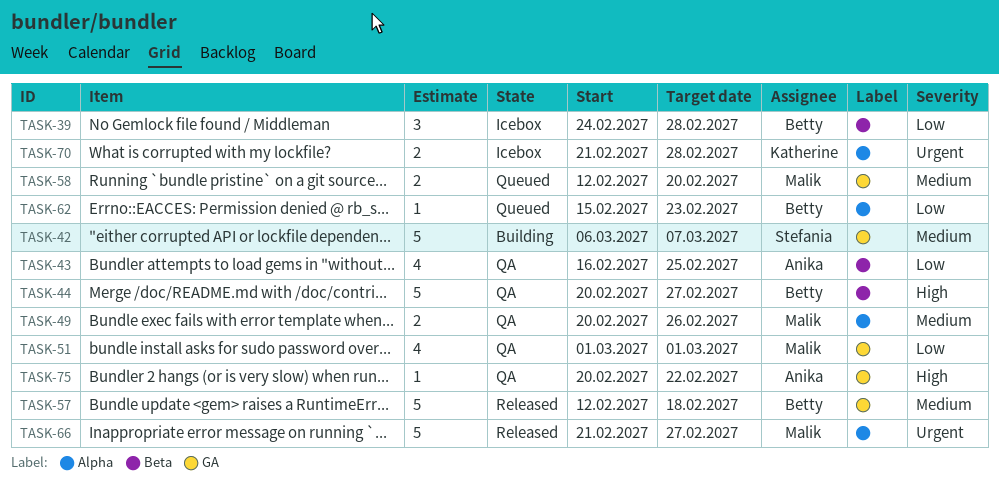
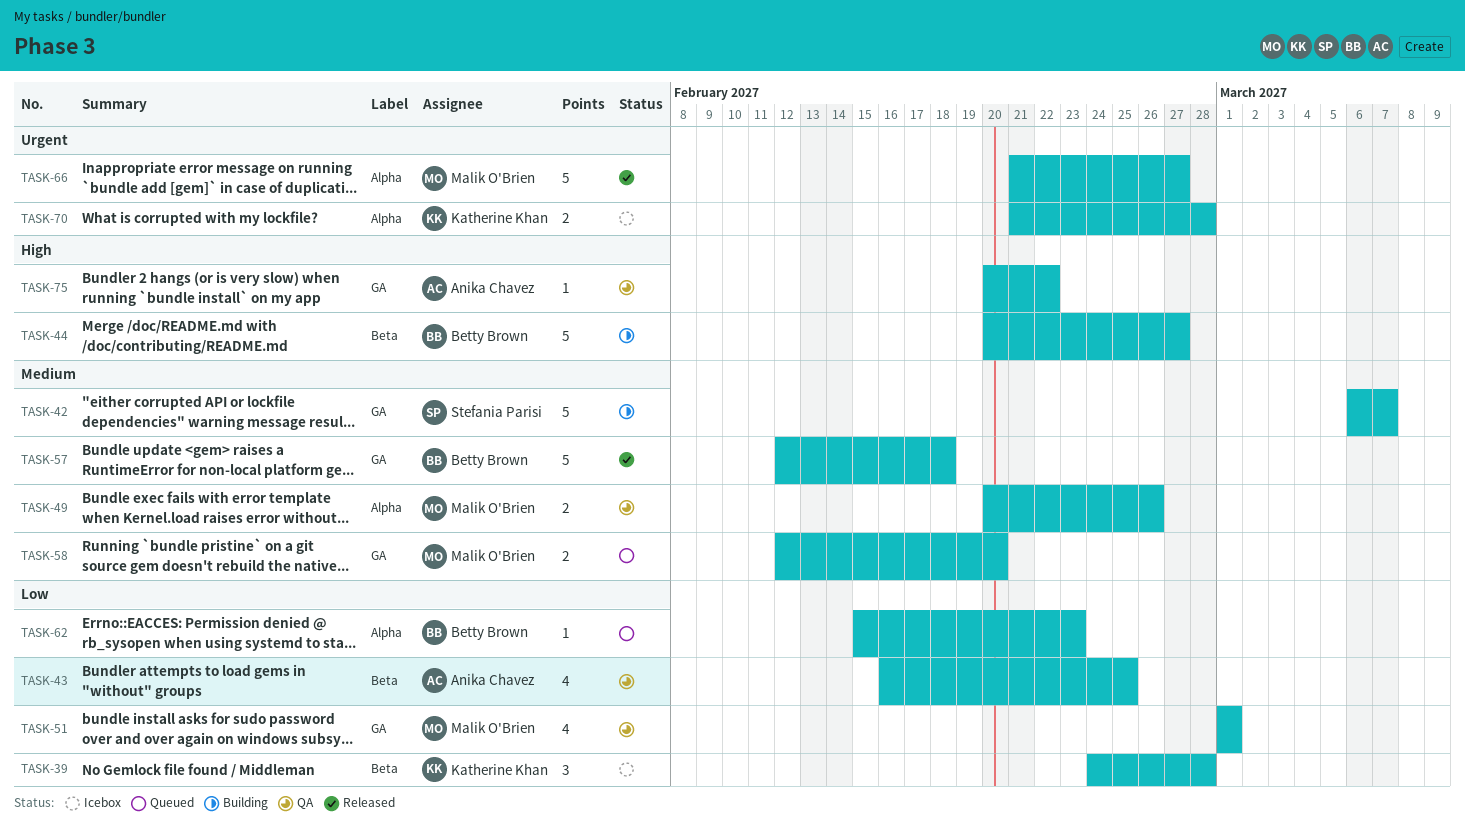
TASK-39, owner: Betty Brown -> Katherine Khan
TASK-44, status: QA -> Building

